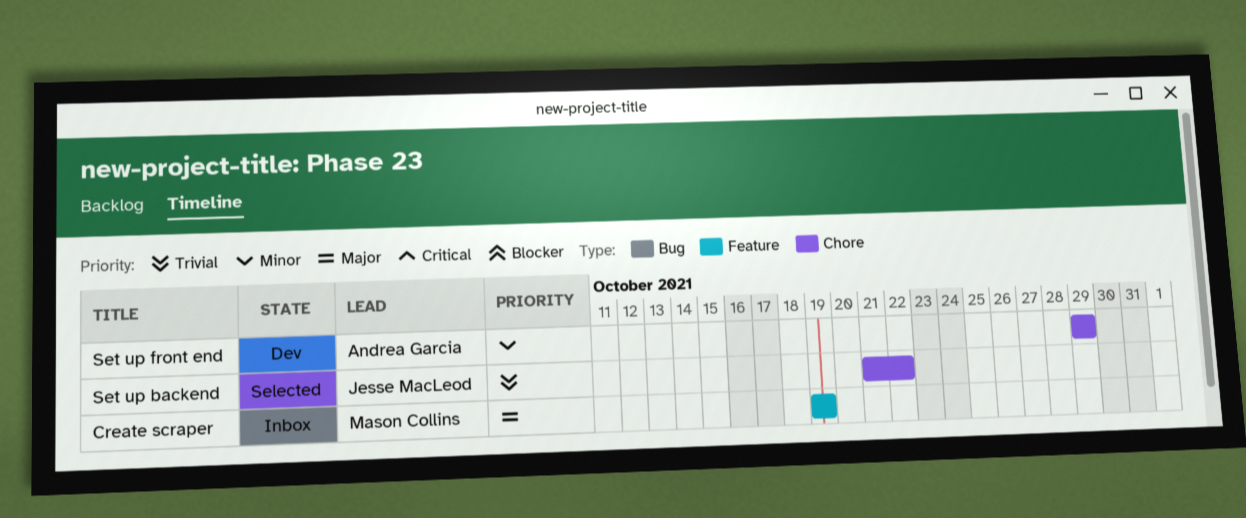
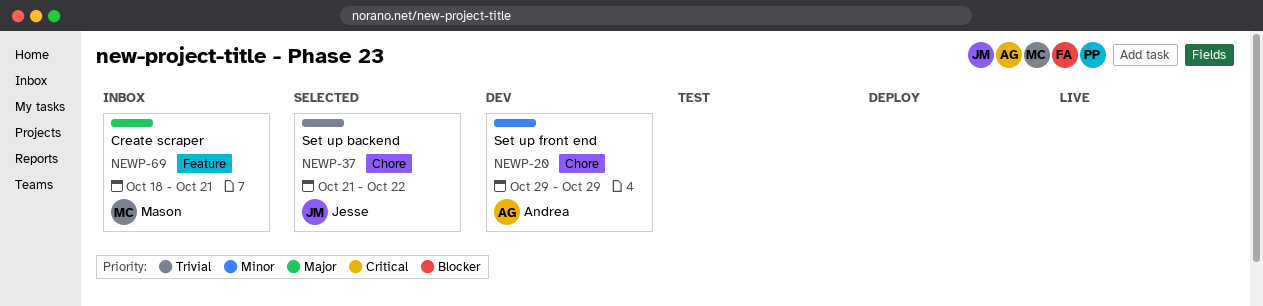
Create scraper, start: Oct 19 -> Oct 18
Create scraper, due: Oct 19 -> Oct 21

